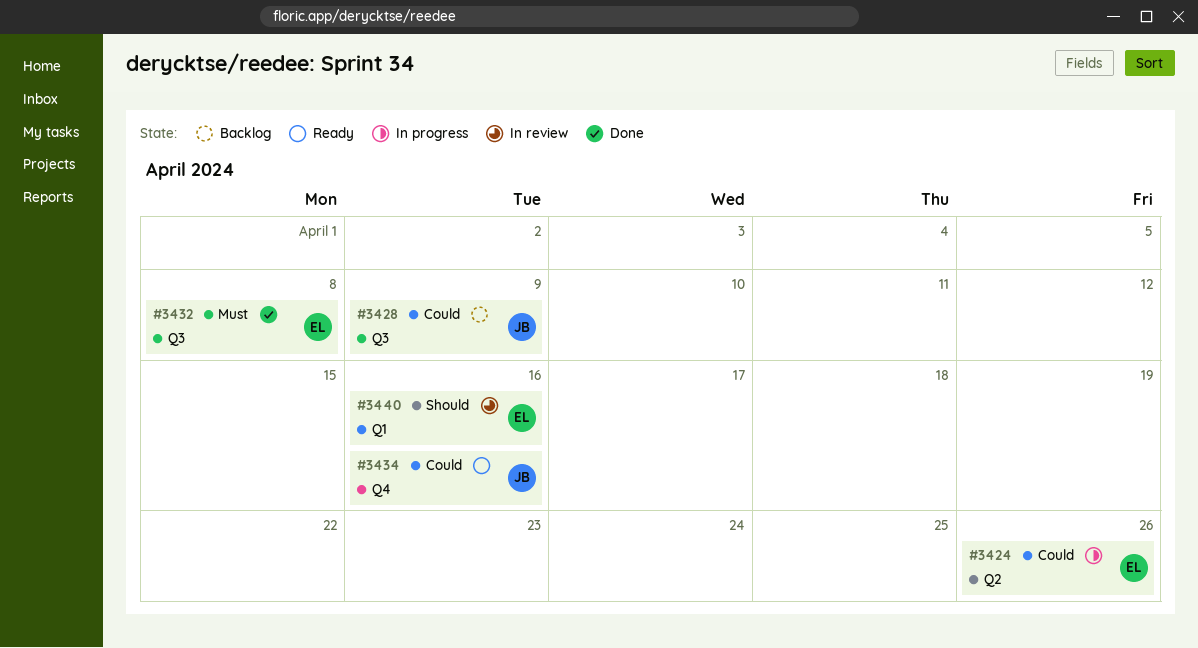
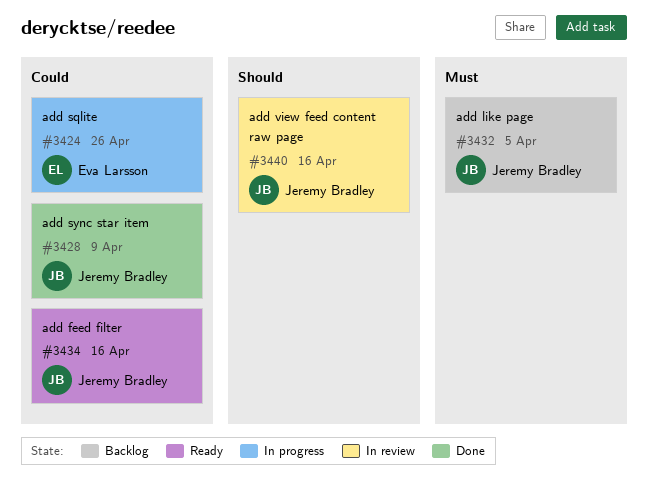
#3428, status: Backlog -> Done
#3432, status: Done -> Backlog
#3432, owner: Eva Larsson -> Jeremy Bradley
#3432, due: Apr 8 -> Apr 5
#3440, owner: Eva Larsson -> Jeremy Bradley

